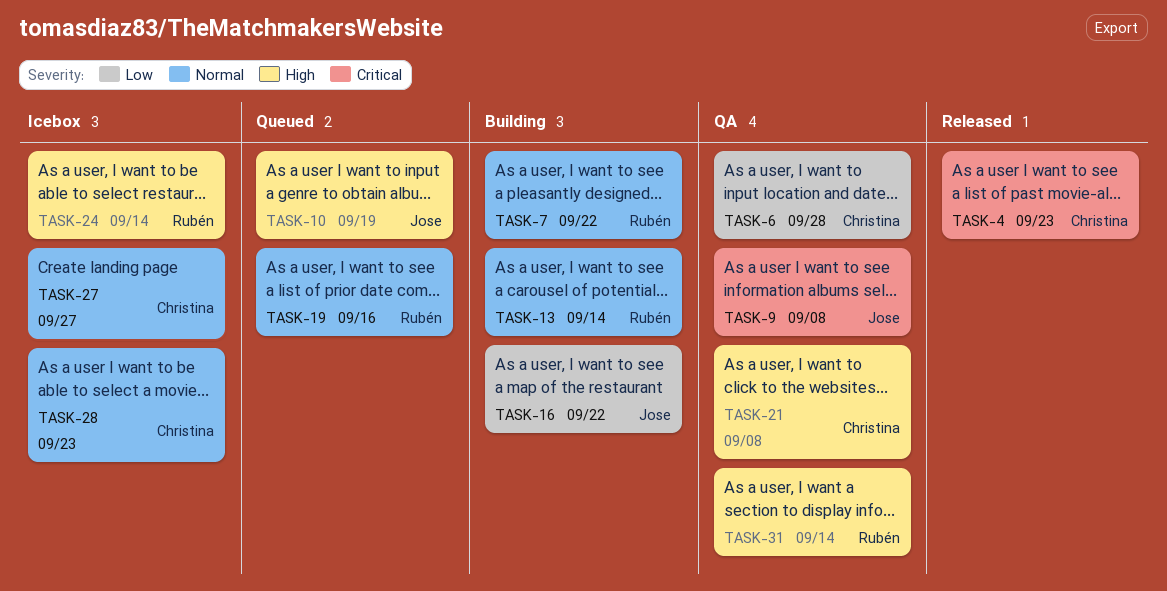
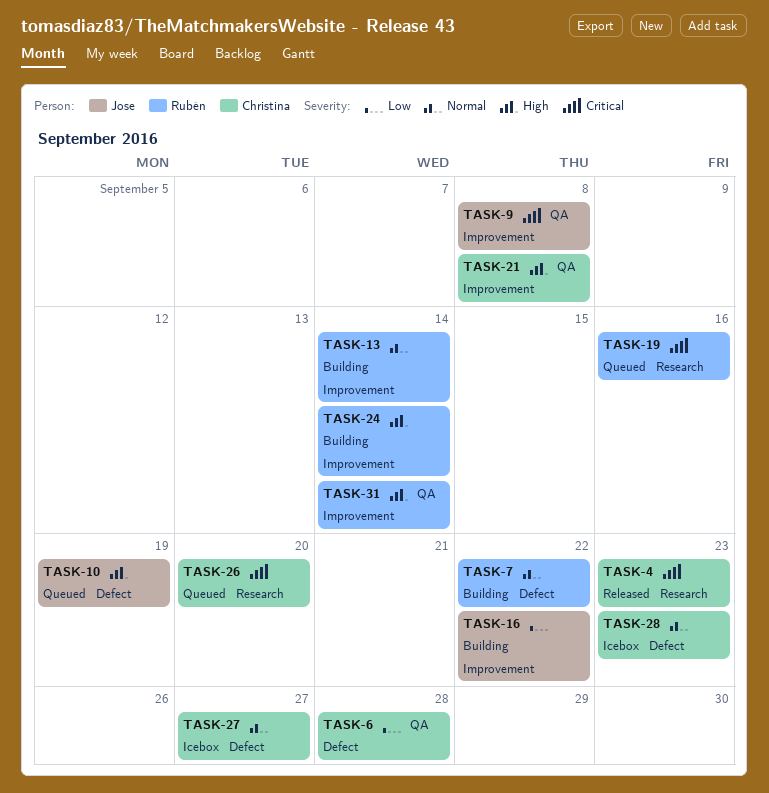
TASK-19, priority: Normal -> Critical
TASK-24, status: Icebox -> Building
TASK-26: none -> present

